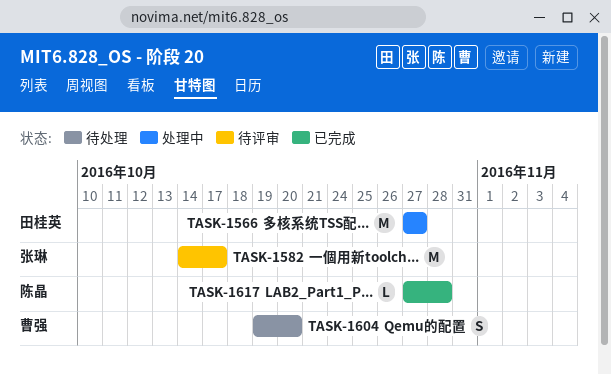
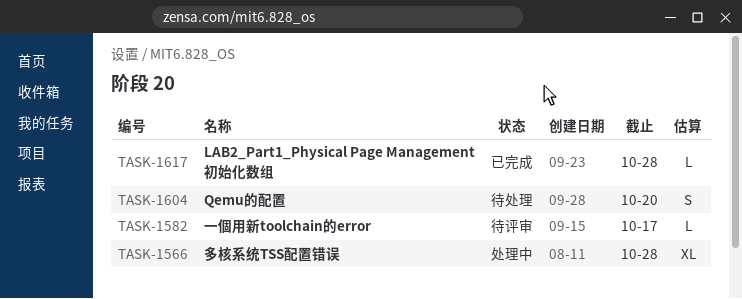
TASK-1566, estimate: M -> XL
TASK-1566, due: Oct 27 -> Oct 28
TASK-1582, estimate: M -> L

